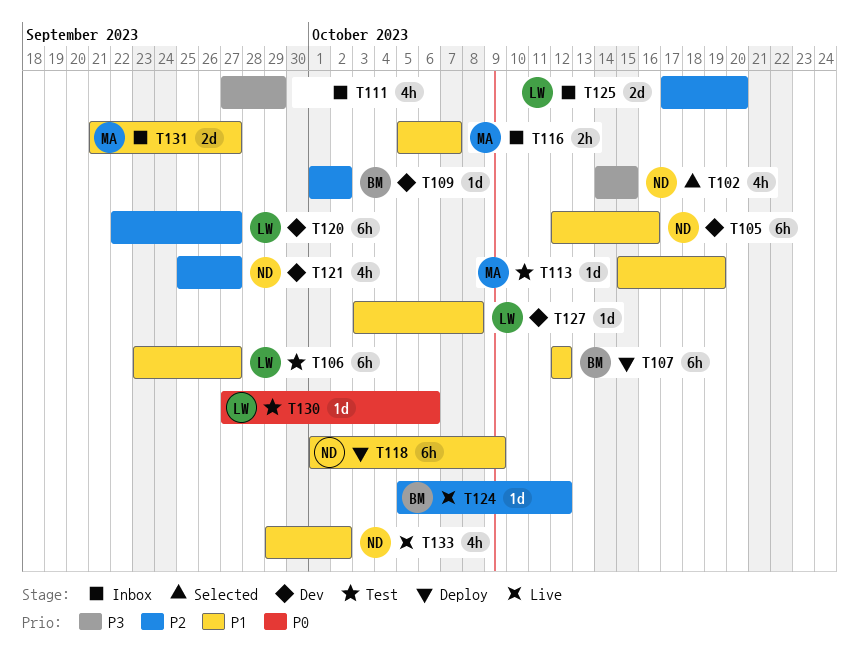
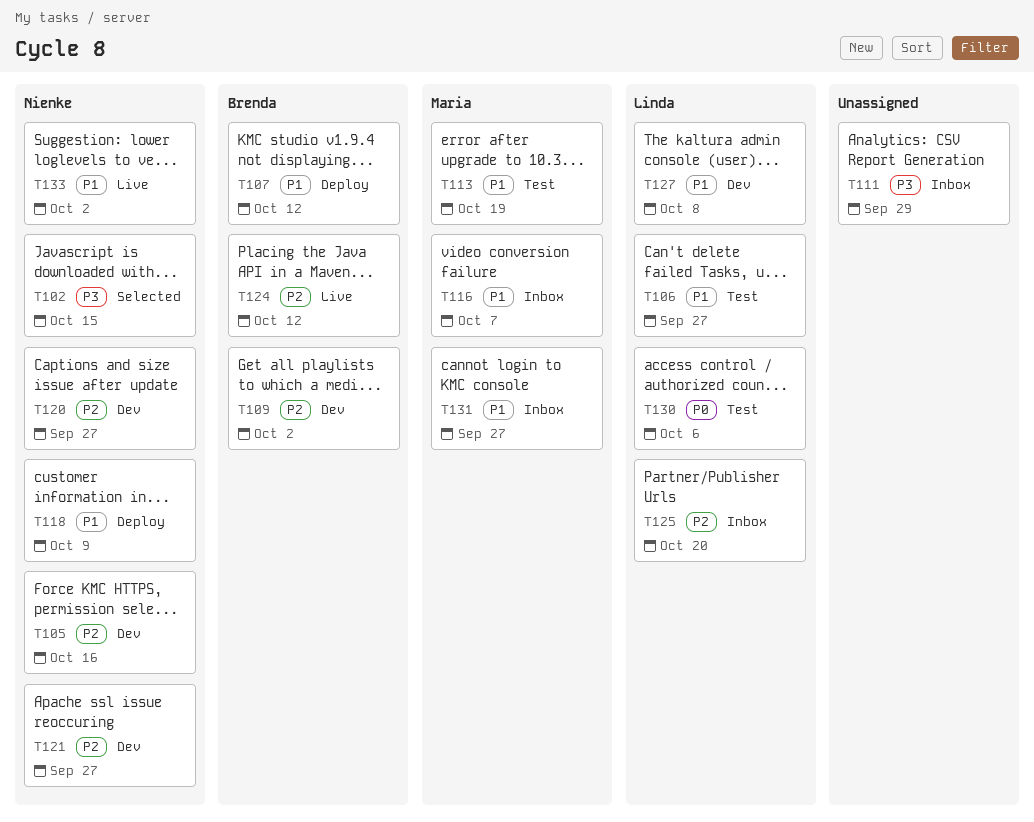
T105, priority: P1 -> P2
T120, owner: Linda -> Nienke

